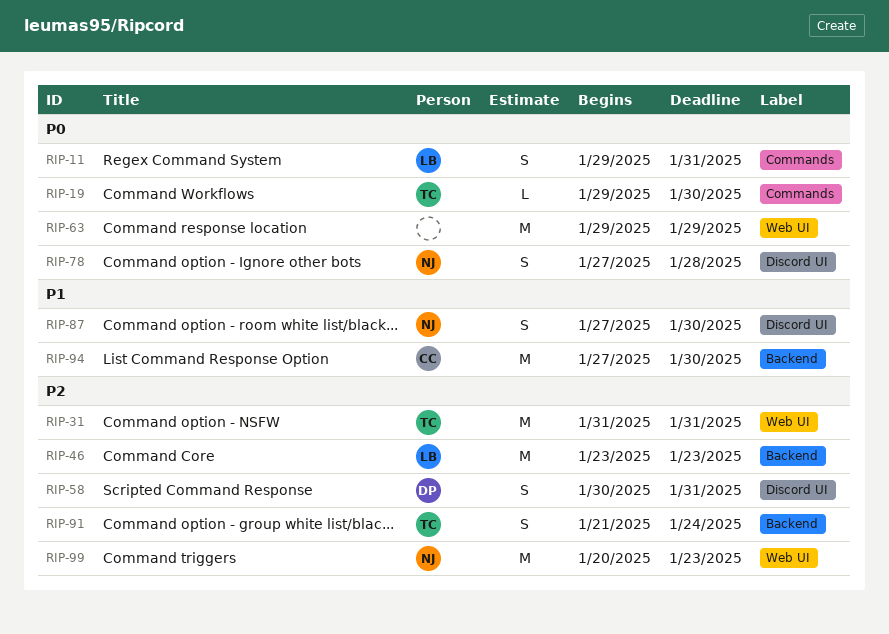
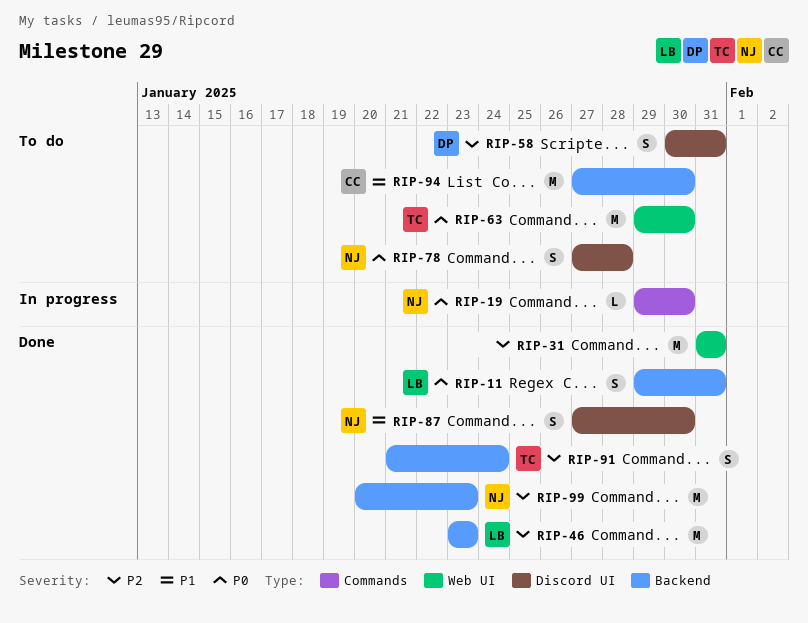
RIP-11, label: Commands -> Backend
RIP-19, owner: TC -> NJ
RIP-31, owner: TC -> none
RIP-63, owner: none -> TC
RIP-63, due: Jan 29 -> Jan 30
RIP-99, label: Web UI -> Backend

